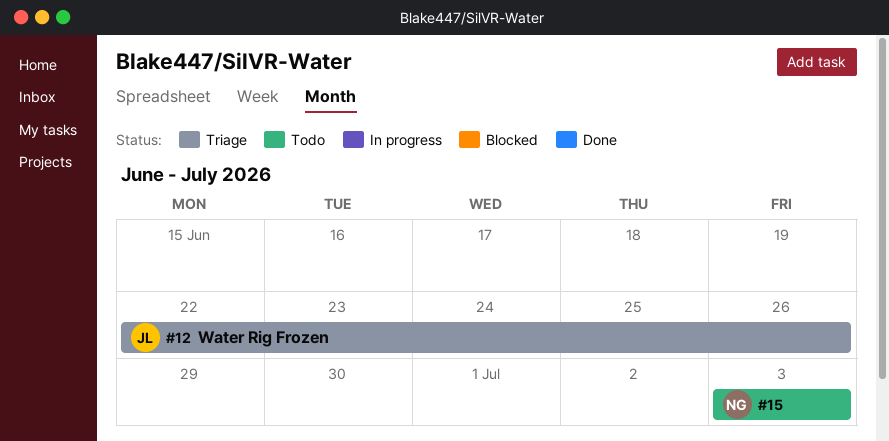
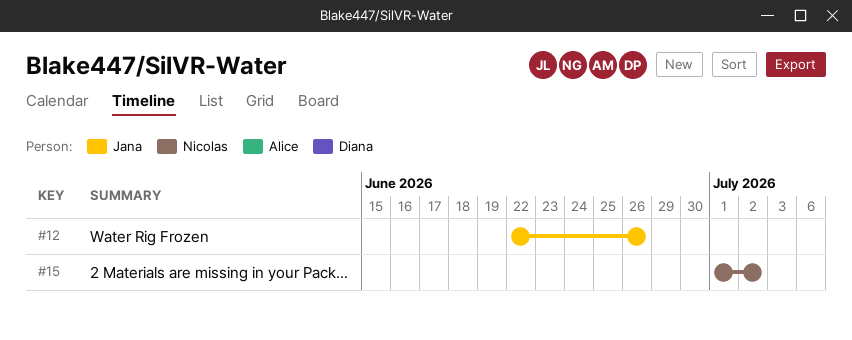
#15, start: Jul 3 -> Jul 1
#15, due: Jul 3 -> Jul 2

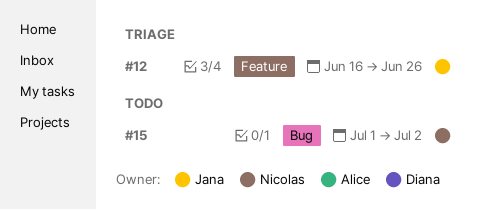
#12, start: Jun 22 -> Jun 16

